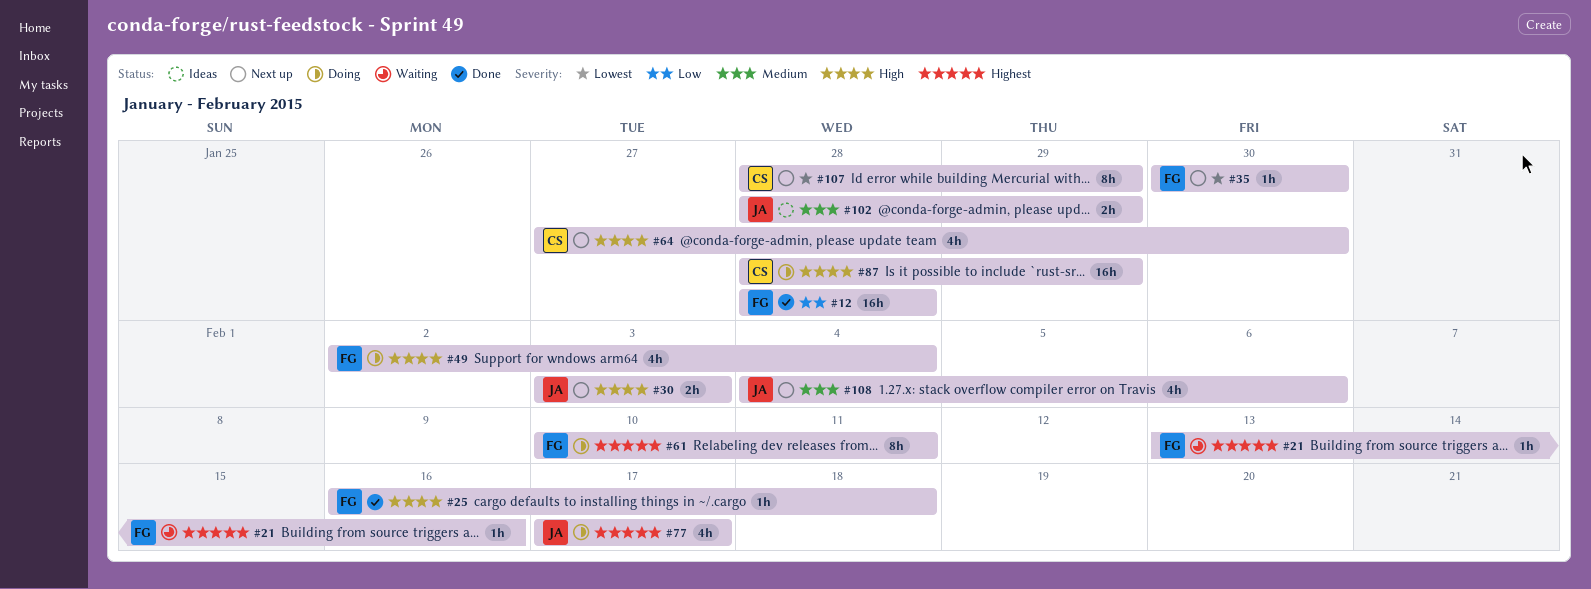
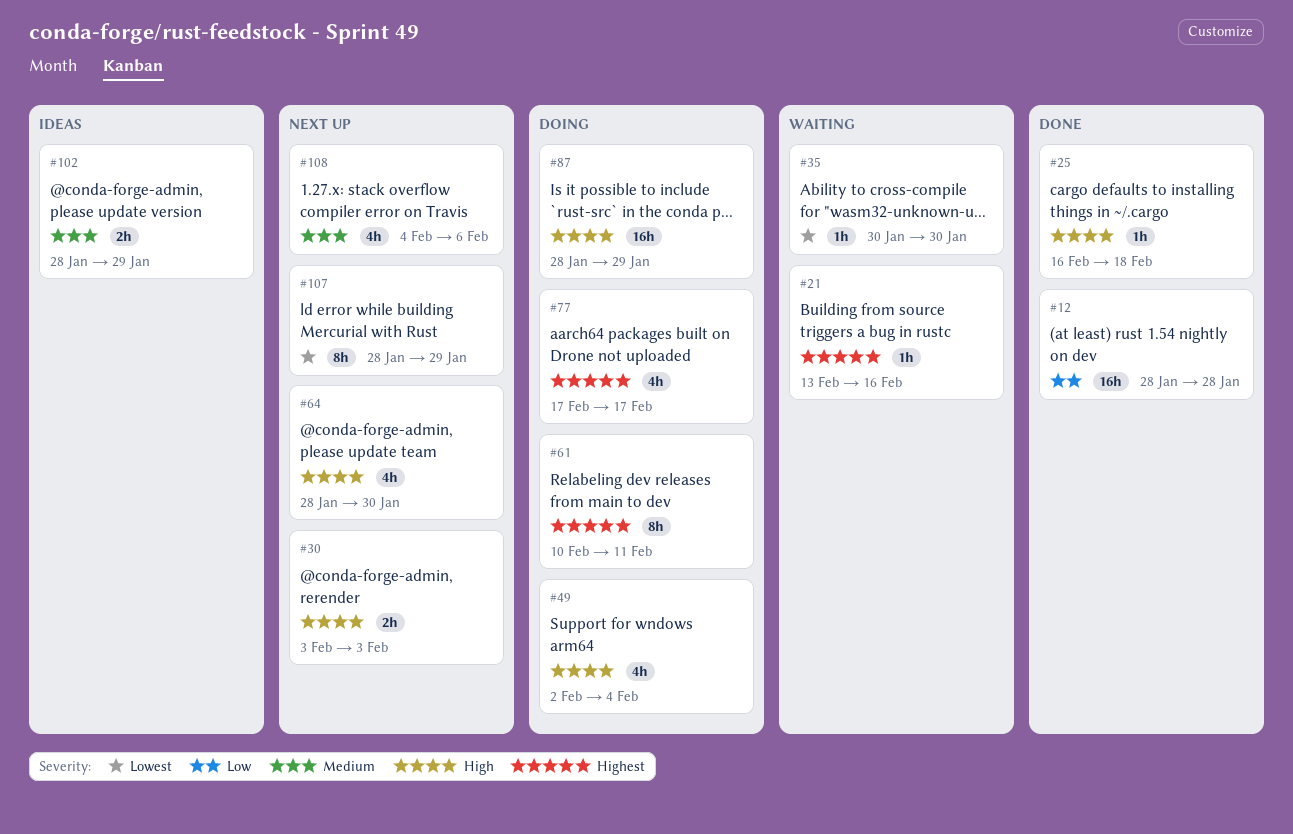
#35, status: Next up -> Waiting
#64, start: Jan 27 -> Jan 28

